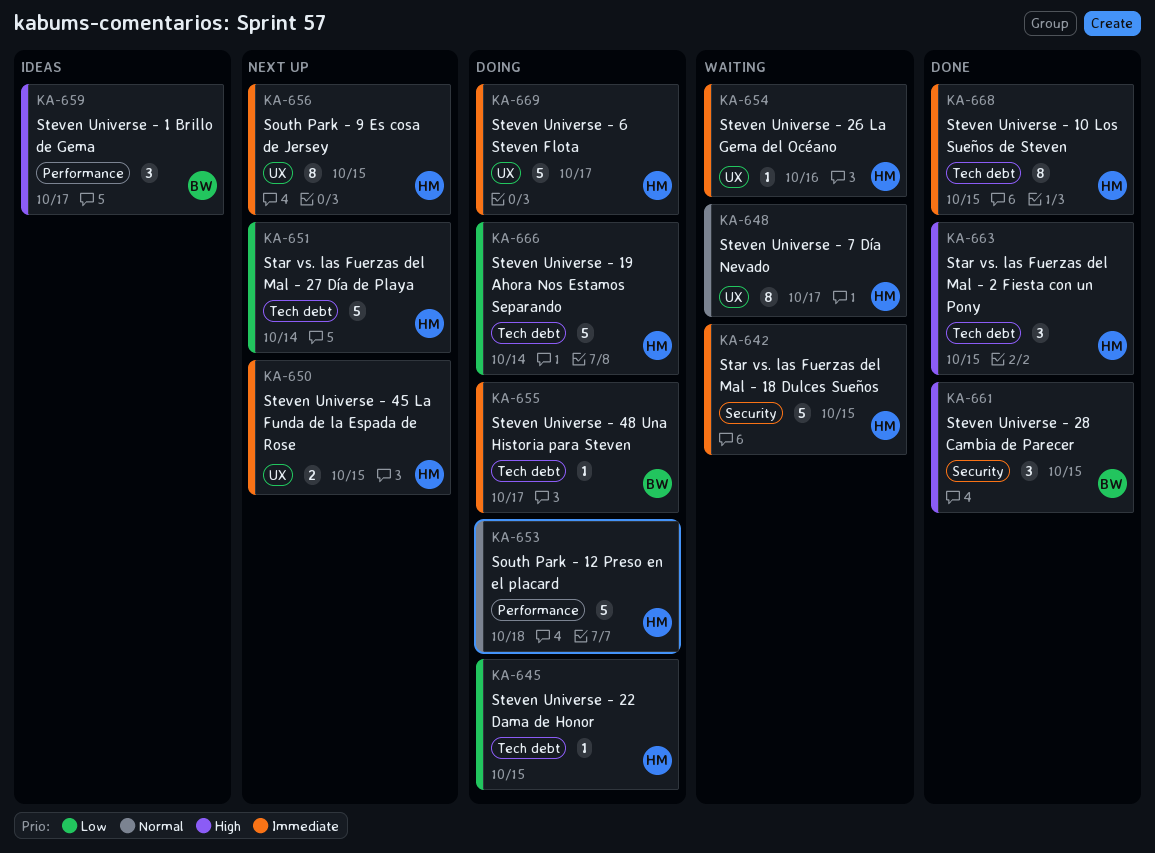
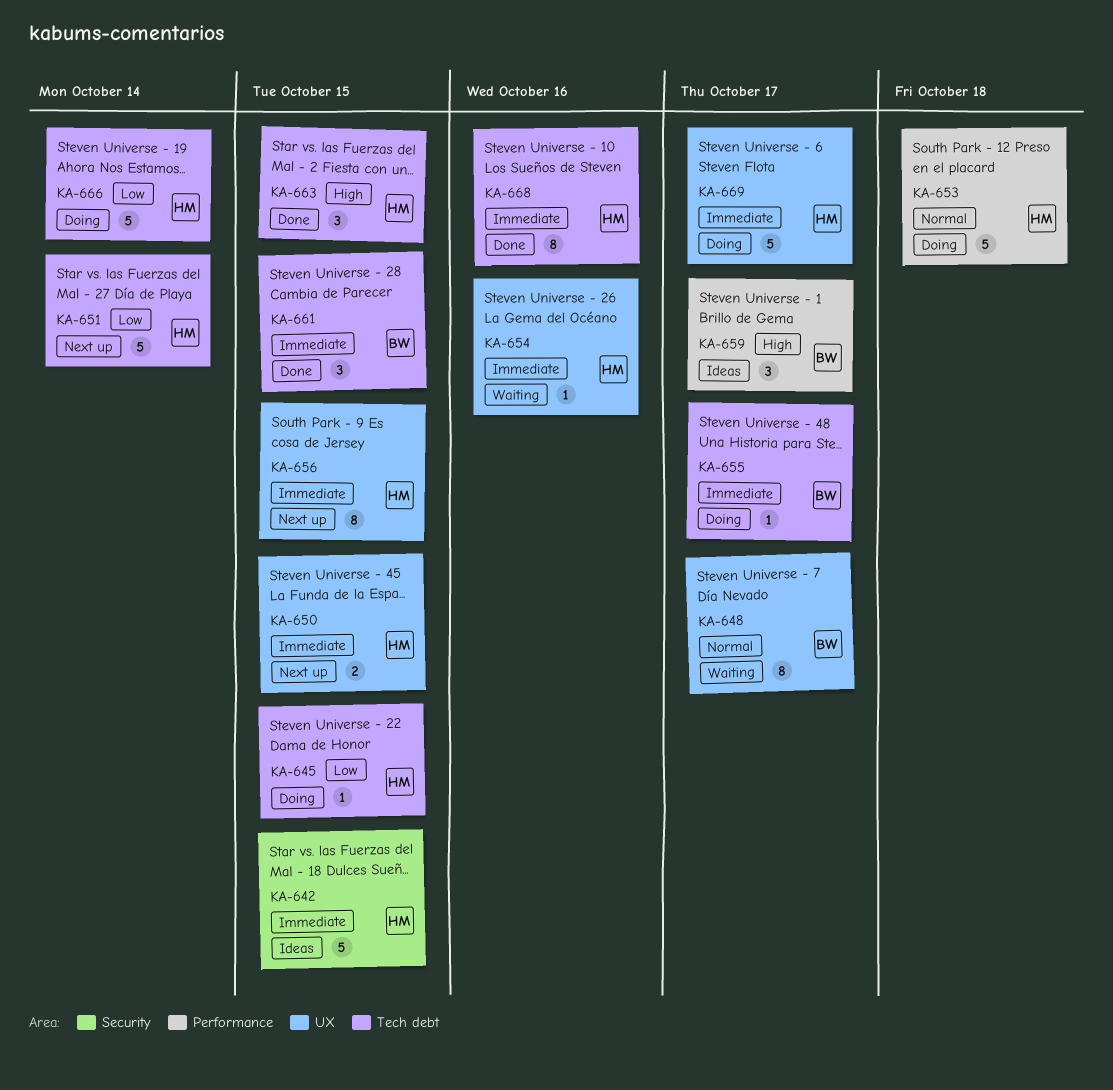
KA-642, status: Waiting -> Ideas
KA-648, owner: HM -> BW
KA-661, priority: High -> Immediate
KA-661, label: Security -> Tech debt
KA-668, due: Oct 15 -> Oct 16

